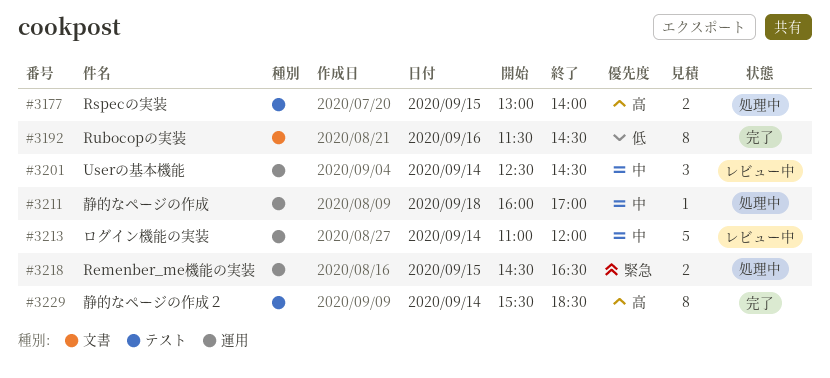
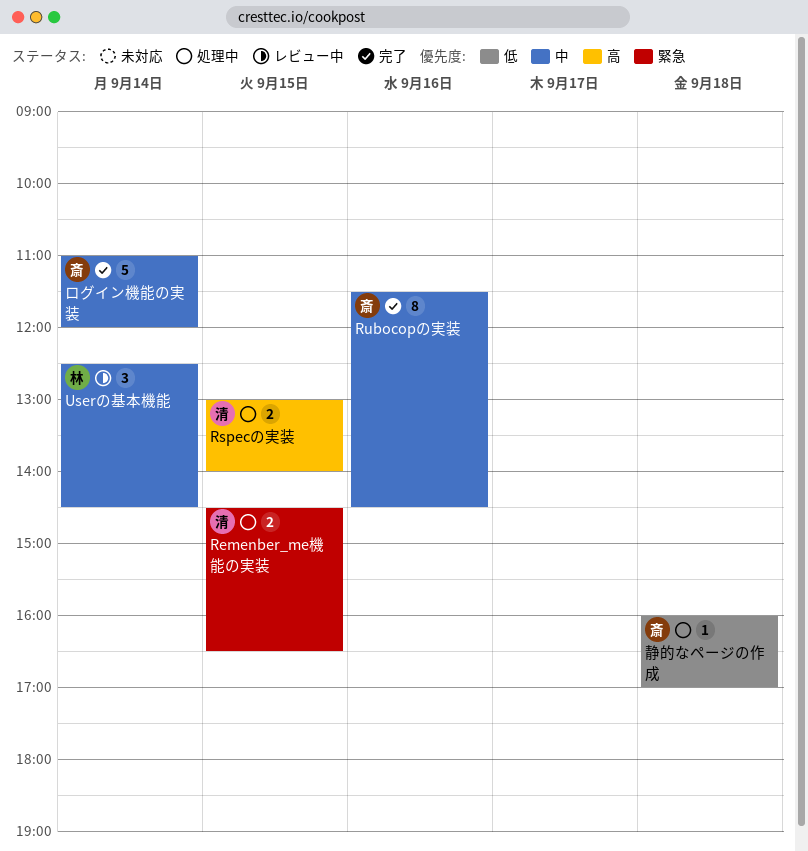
Rubocopの実装, priority: 低 -> 中
ログイン機能の実装, status: レビュー中 -> 完了
静的なページの作成, priority: 中 -> 低
静的なページの作成２: present -> none

